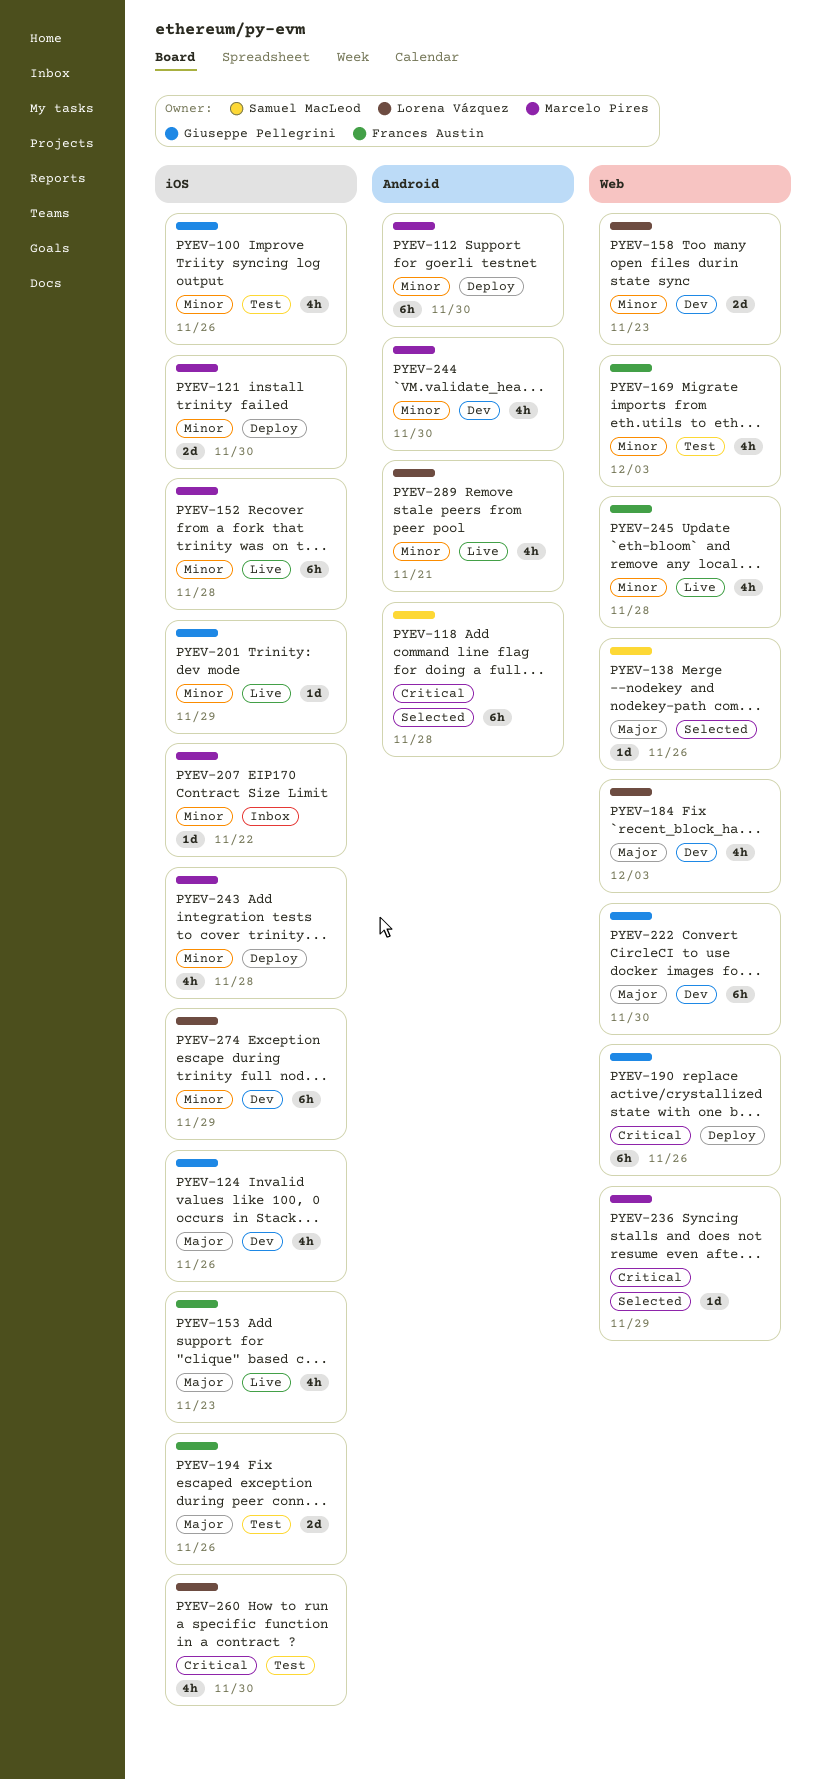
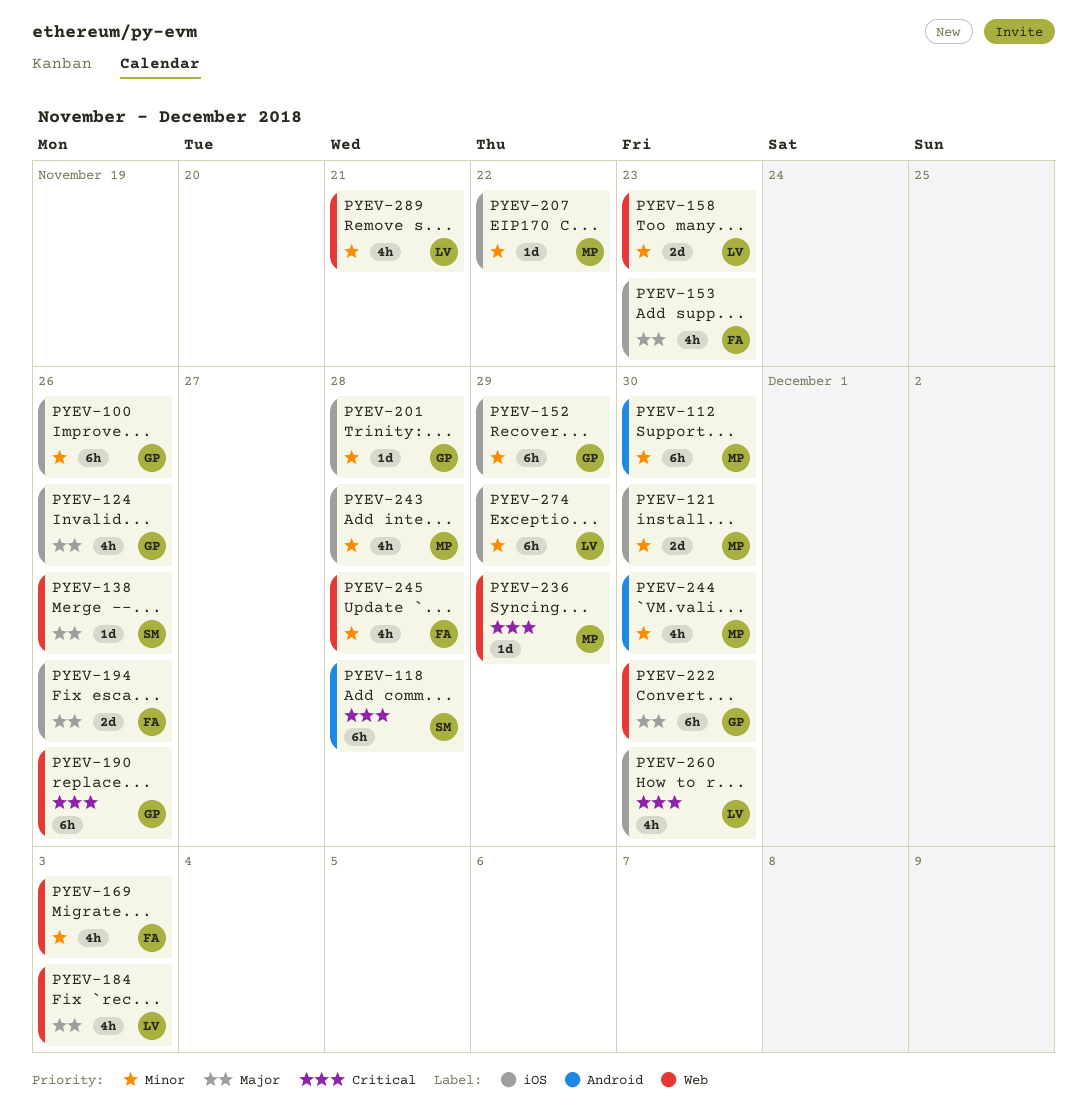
PYEV-100, estimate: 4h -> 6h
PYEV-152, owner: Marcelo Pires -> Giuseppe Pellegrini
PYEV-152, due: Nov 28 -> Nov 29
PYEV-201, due: Nov 29 -> Nov 28
PYEV-289, label: Android -> Web

